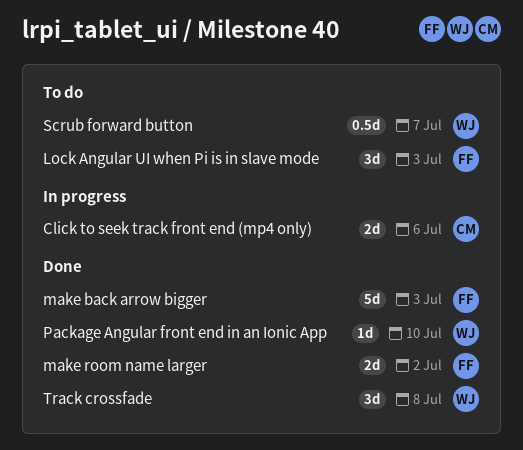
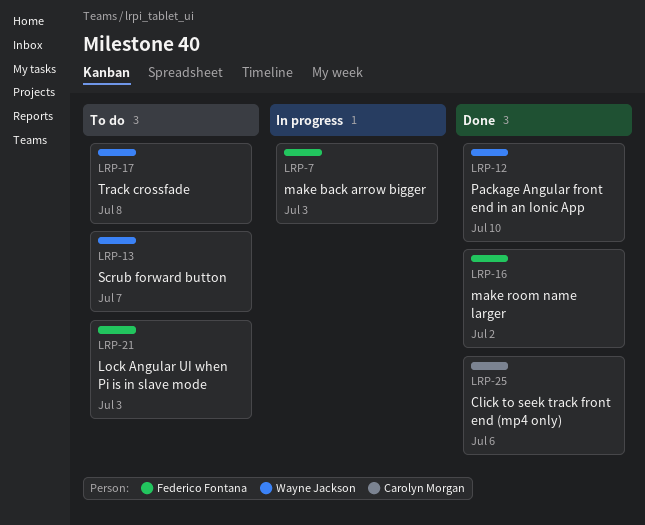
Click to seek track front end (mp4 only), status: In progress -> Done
make back arrow bigger, status: Done -> In progress
Track crossfade, status: Done -> To do

